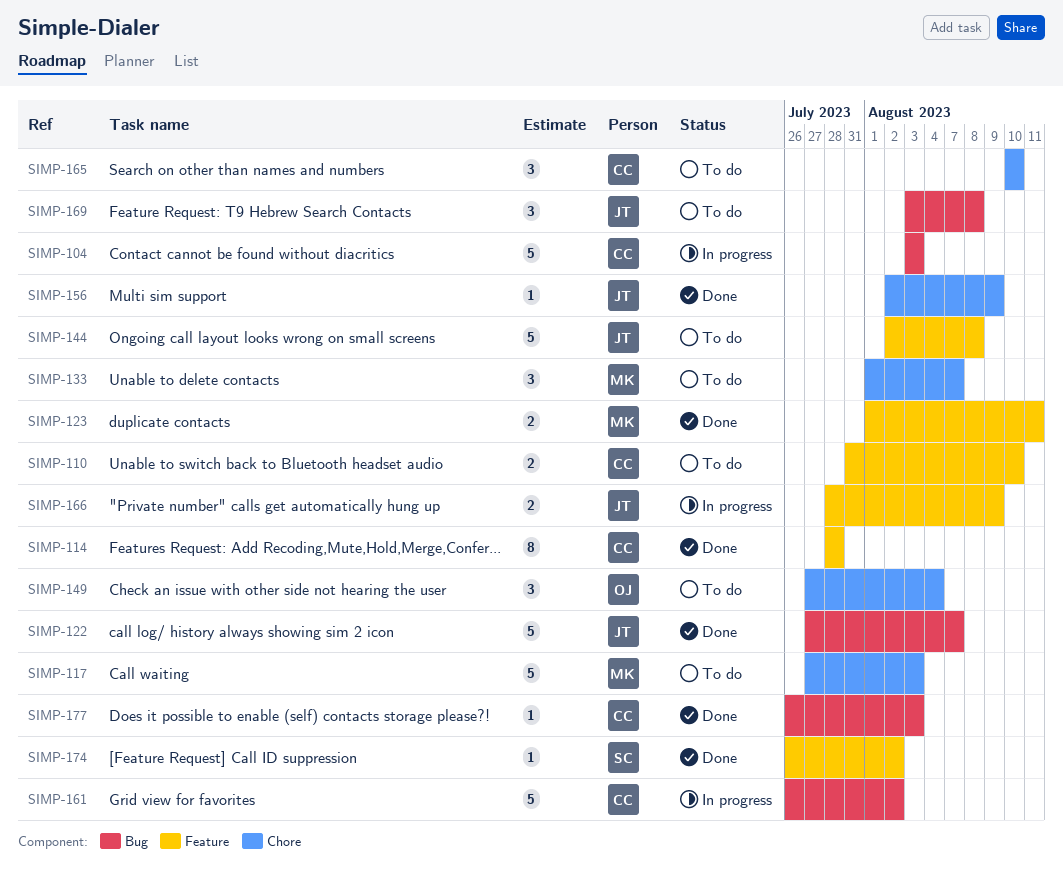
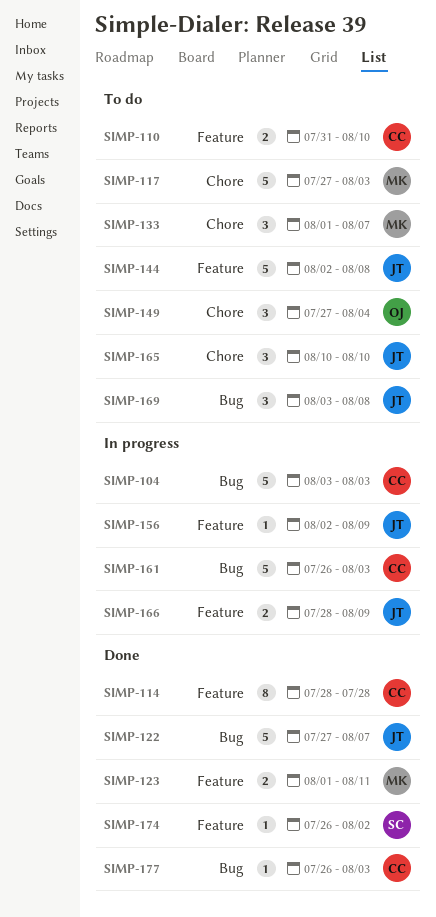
SIMP-156, status: Done -> In progress
SIMP-156, label: Chore -> Feature
SIMP-161, due: Aug 2 -> Aug 3
SIMP-165, owner: CC -> JT

